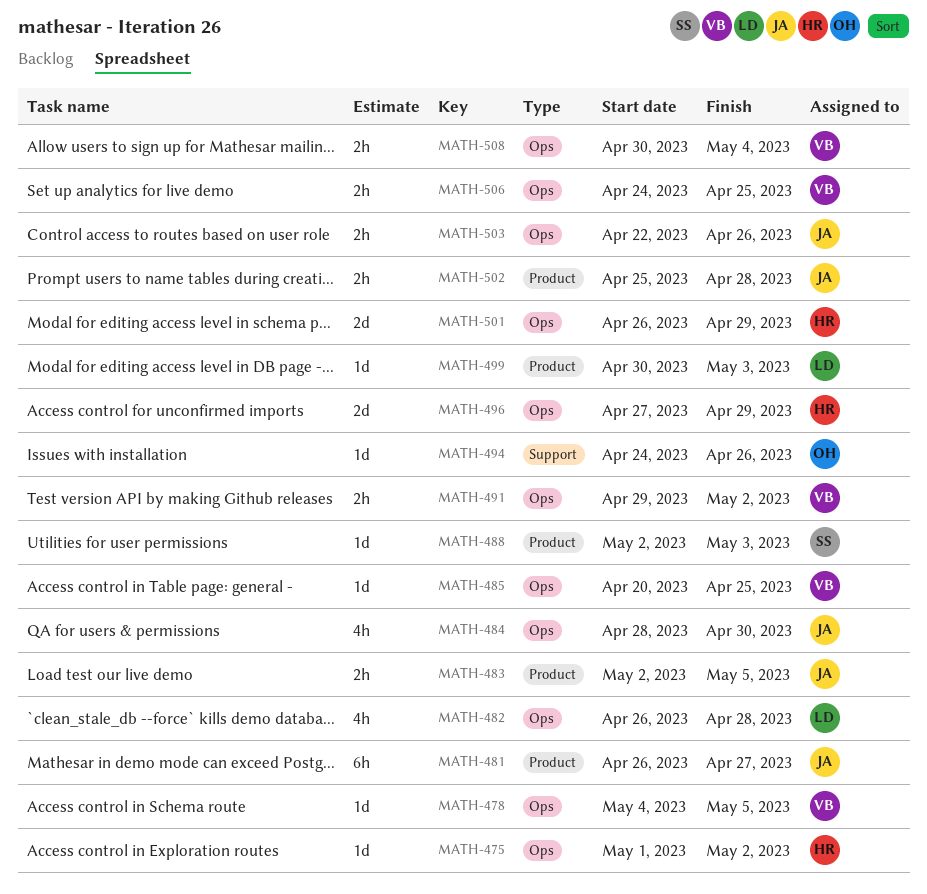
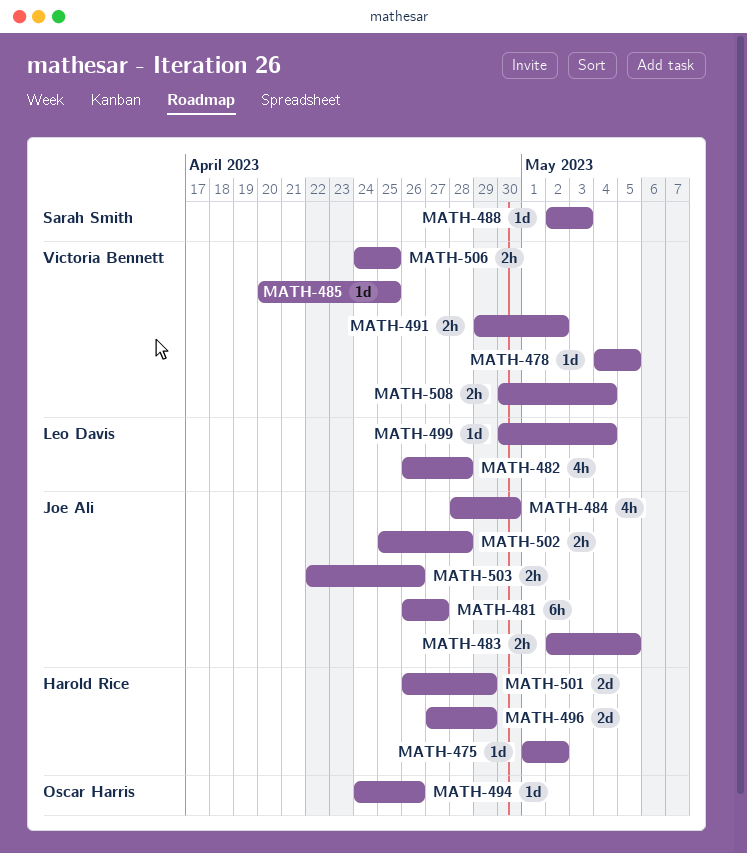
MATH-499, due: May 3 -> May 4

